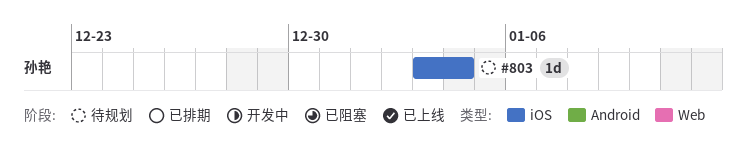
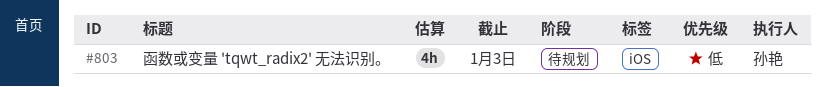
#803, estimate: 1d -> 4h
#803, due: Jan 4 -> Jan 3

